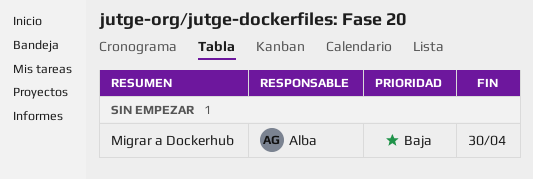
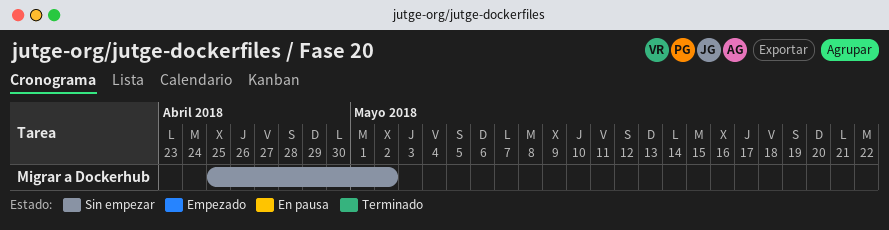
Migrar a Dockerhub, due: Apr 30 -> May 2

